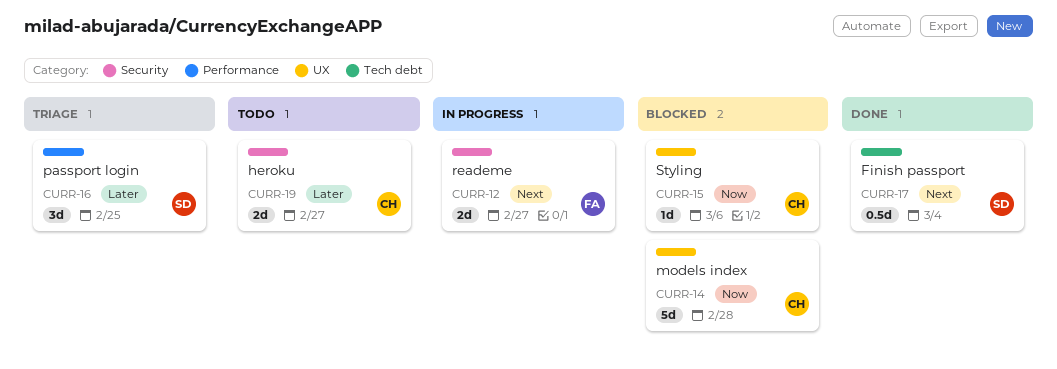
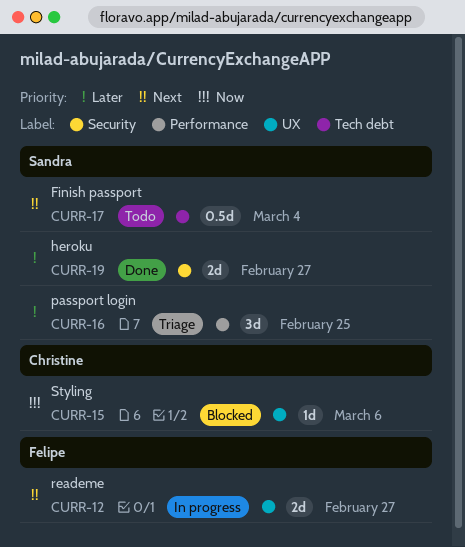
CURR-12, label: Security -> UX
CURR-14: present -> none
CURR-17, status: Done -> Todo
CURR-19, status: Todo -> Done
CURR-19, owner: Christine -> Sandra

